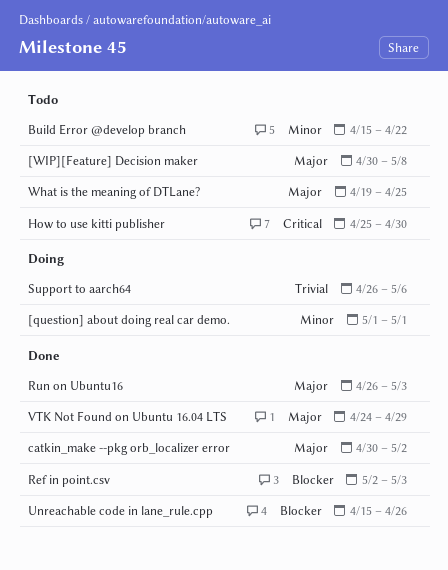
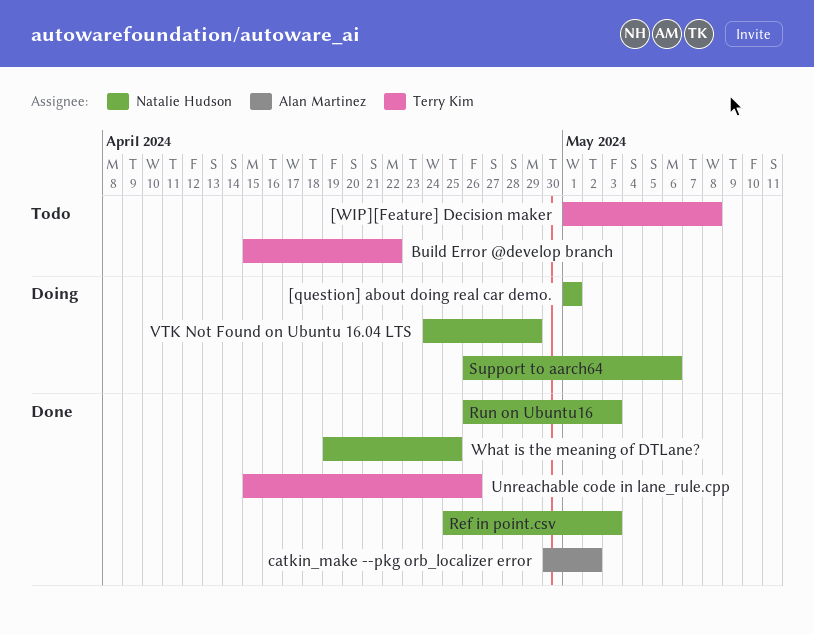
[WIP][Feature] Decision maker, start: Apr 30 -> May 1
How to use kitti publisher: present -> none
Ref in point.csv, start: May 2 -> Apr 25
VTK Not Found on Ubuntu 16.04 LTS, status: Done -> Doing
What is the meaning of DTLane?, status: Todo -> Done

